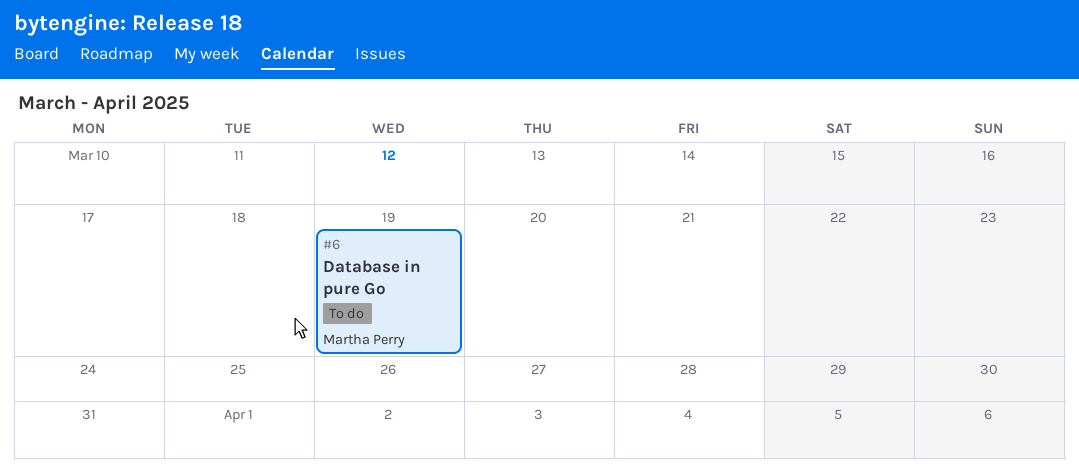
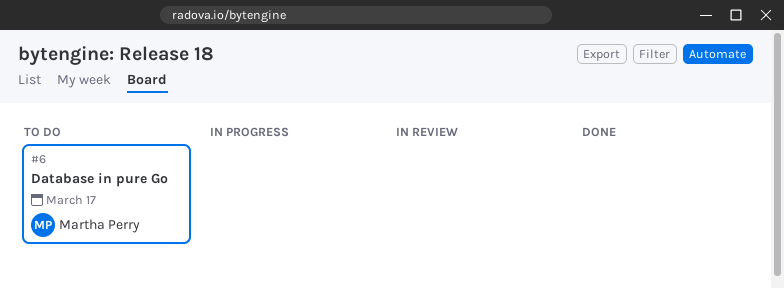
#6, due: Mar 19 -> Mar 17

